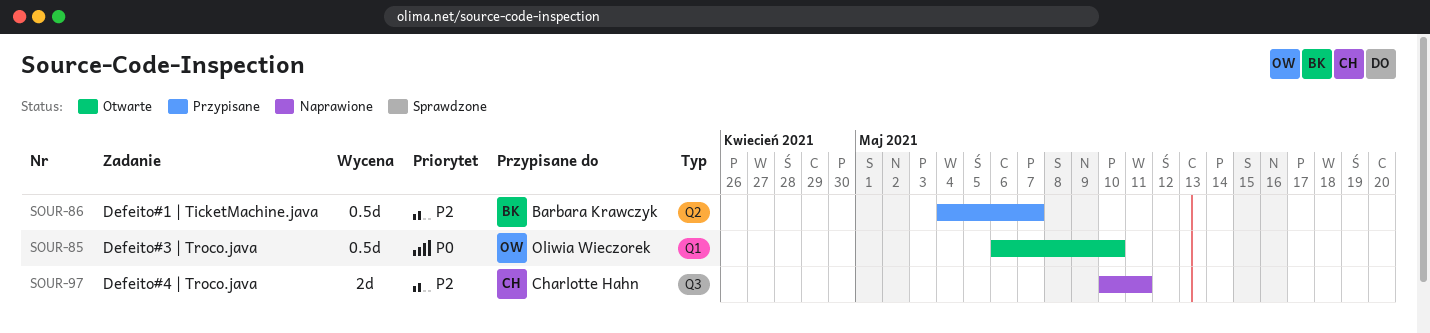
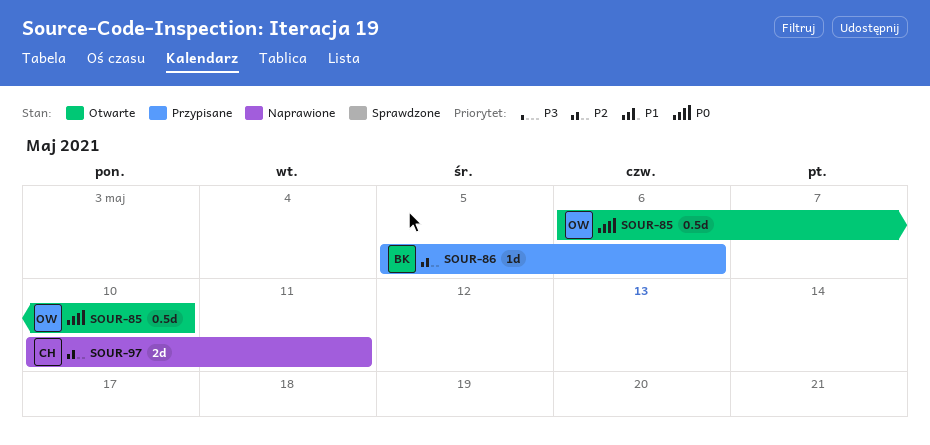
SOUR-86, estimate: 0.5d -> 1d
SOUR-86, start: May 4 -> May 5
SOUR-86, due: May 7 -> May 6

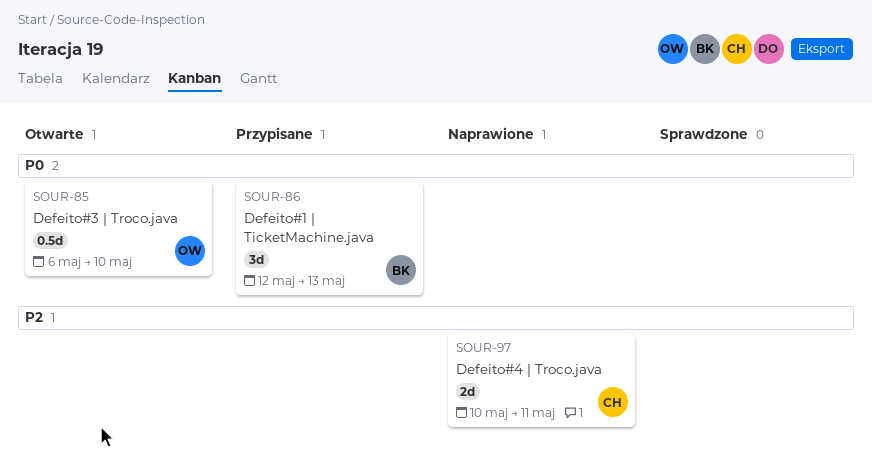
SOUR-86, priority: P2 -> P0
SOUR-86, estimate: 1d -> 3d
SOUR-86, start: May 5 -> May 12
SOUR-86, due: May 6 -> May 13

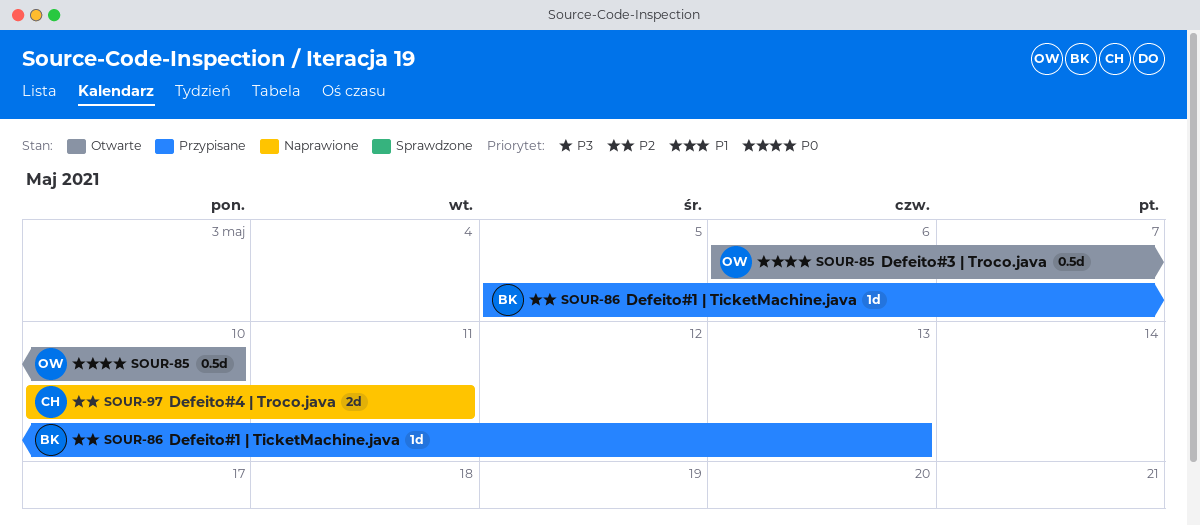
SOUR-86, priority: P0 -> P2
SOUR-86, estimate: 3d -> 1d
SOUR-86, start: May 12 -> May 5

